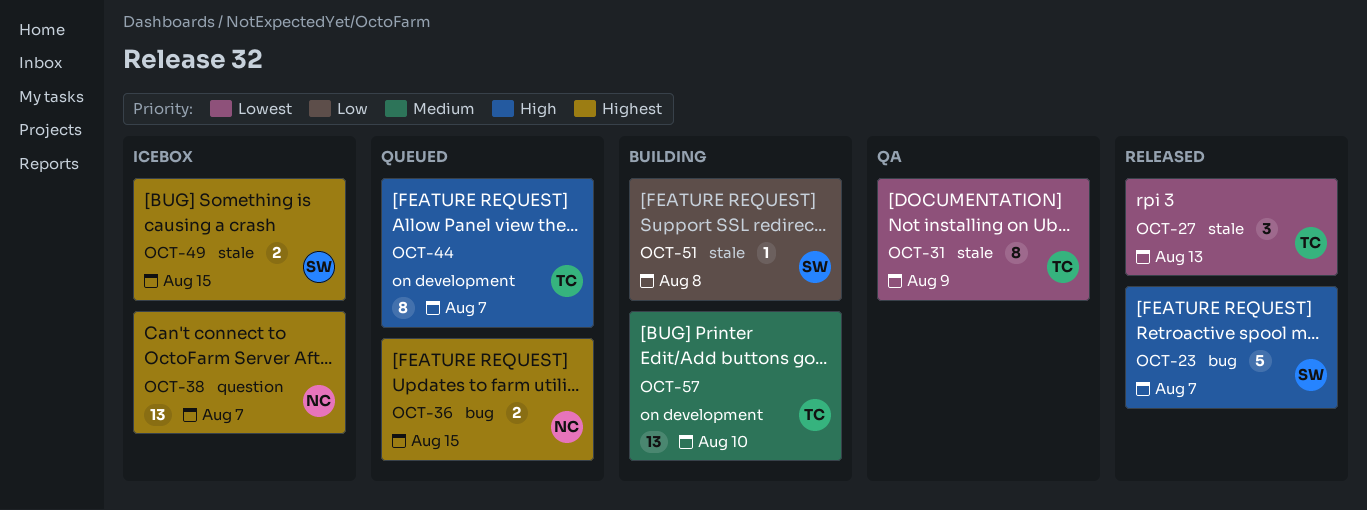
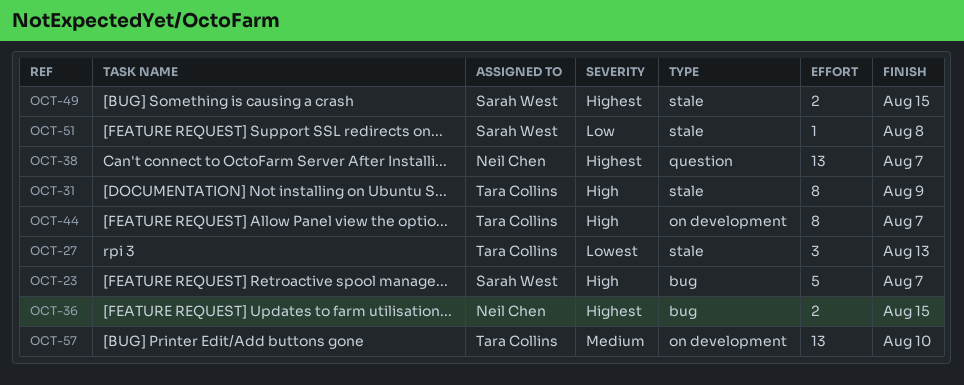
OCT-31, priority: Lowest -> High

